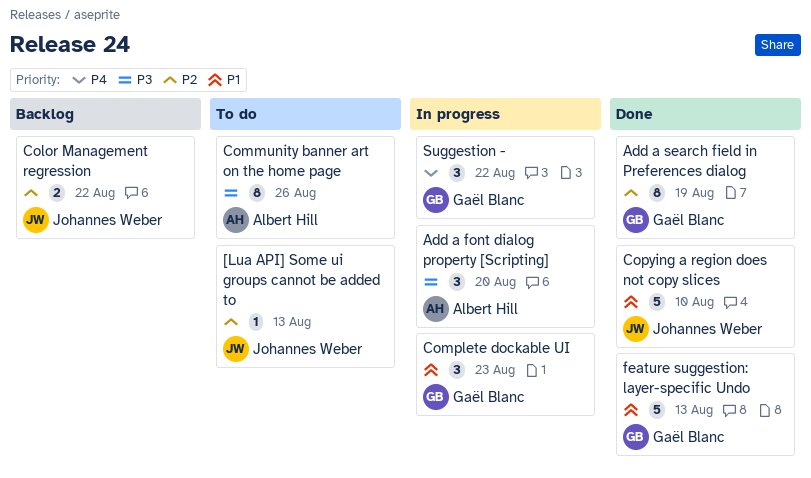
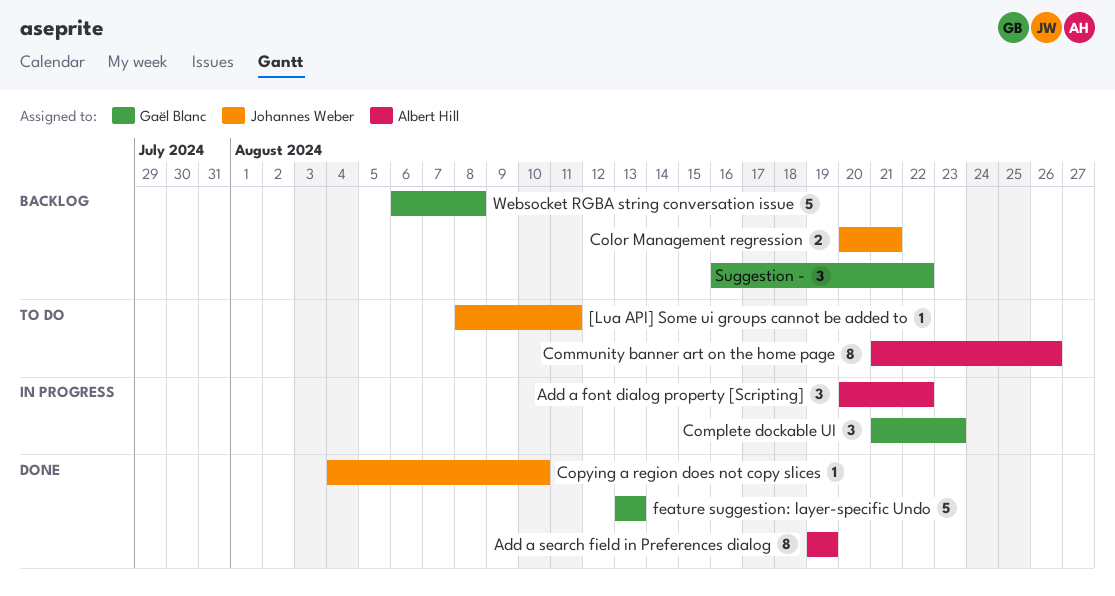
[Lua API] Some ui groups cannot be added to, due: Aug 13 -> Aug 11
Add a font dialog property [Scripting], due: Aug 20 -> Aug 22
Add a search field in Preferences dialog, owner: Gaël Blanc -> Albert Hill
Color Management regression, due: Aug 22 -> Aug 21
Copying a region does not copy slices, estimate: 5 -> 1
Suggestion -, status: In progress -> Backlog
Websocket RGBA string conversation issue: none -> present

